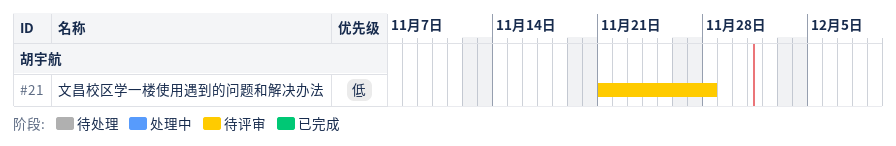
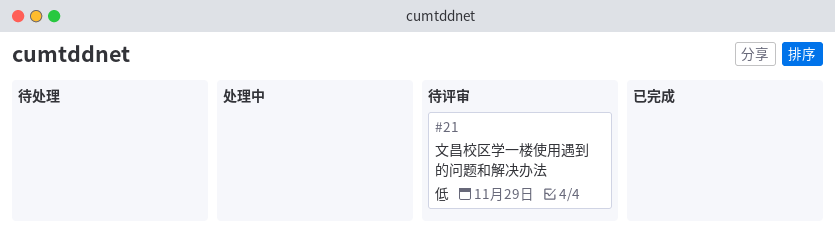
#21, due: Nov 28 -> Nov 29

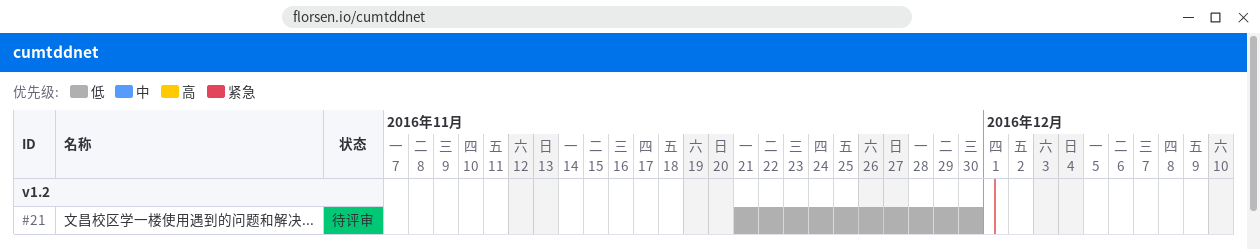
#21, due: Nov 29 -> Nov 30

